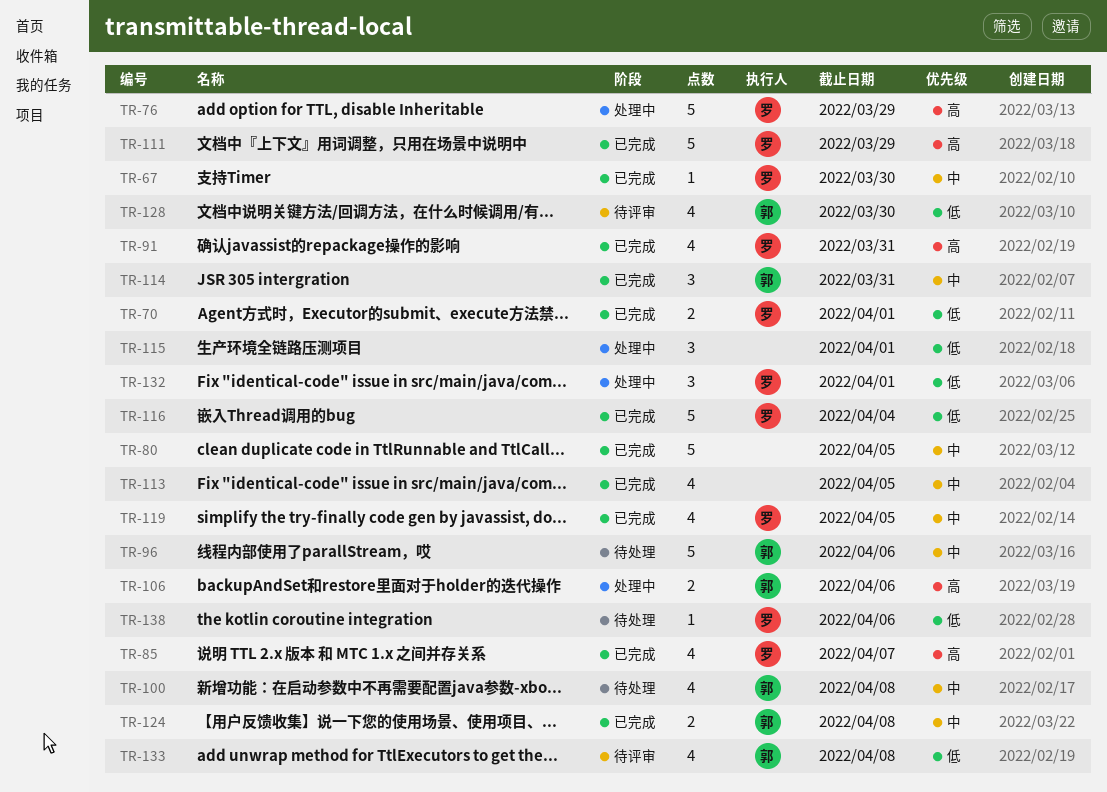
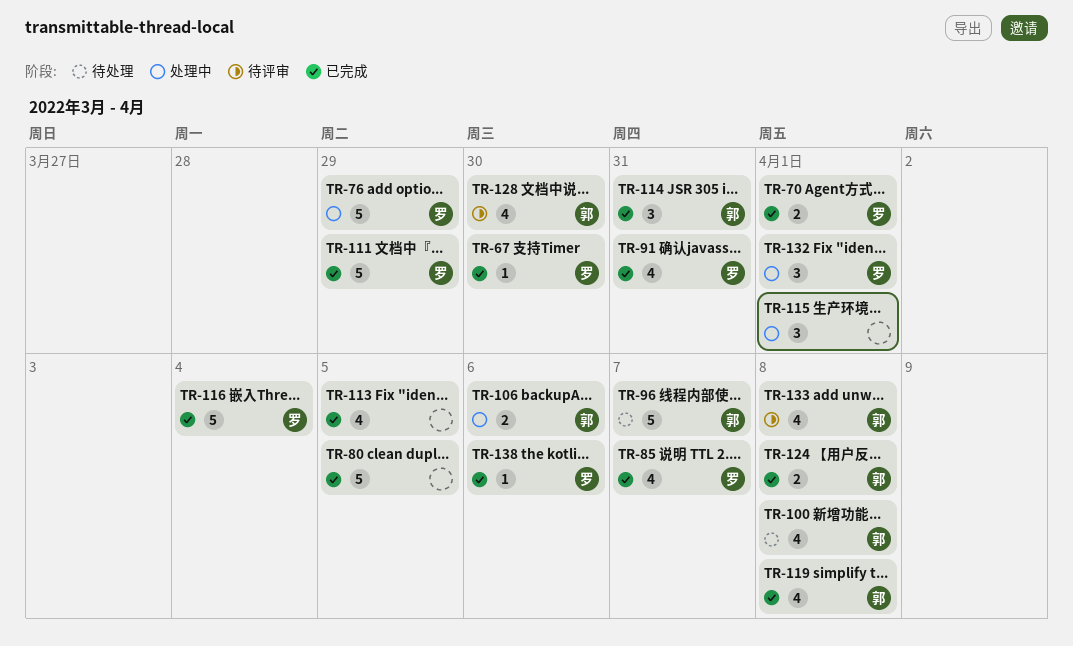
TR-96, due: Apr 6 -> Apr 7
TR-119, owner: 罗 -> 郭
TR-119, due: Apr 5 -> Apr 8
TR-138, status: 待处理 -> 已完成

